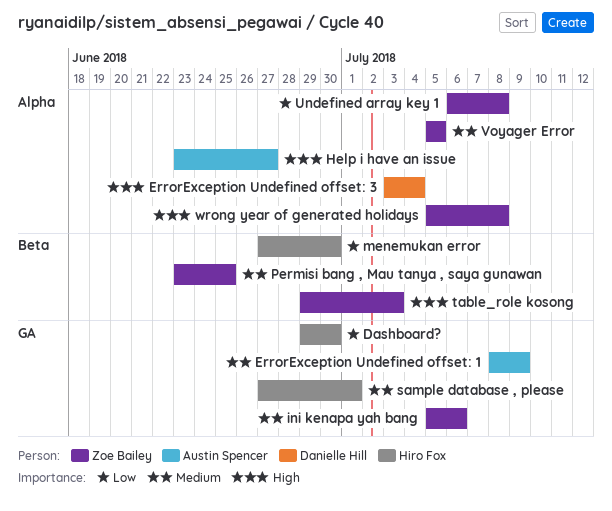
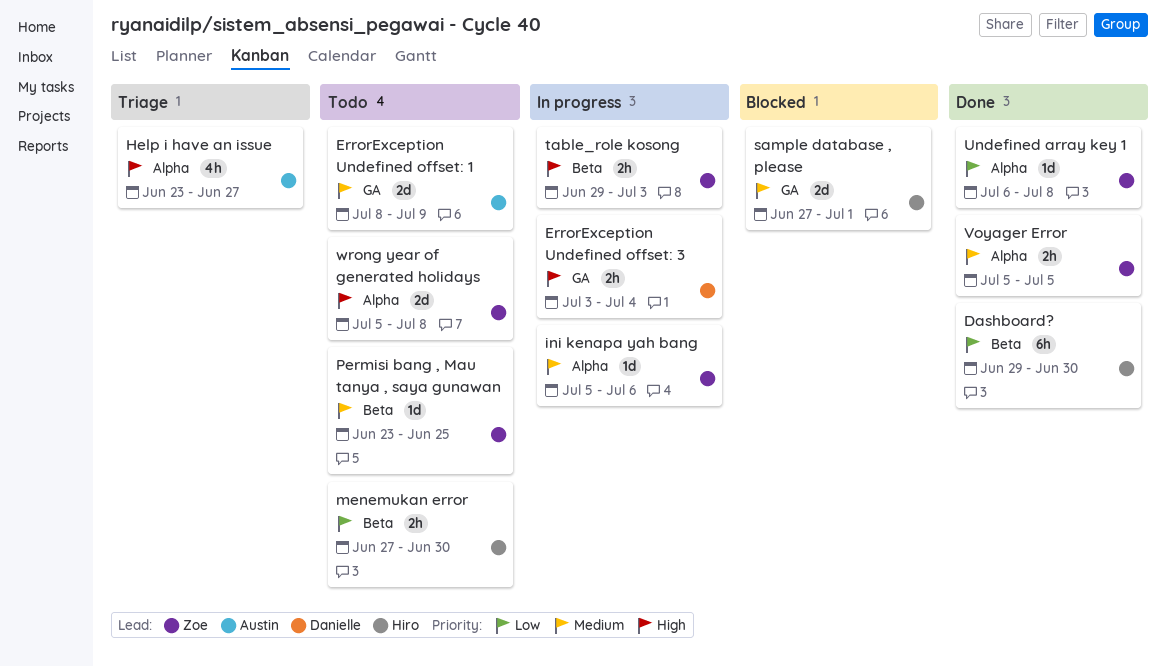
Dashboard?, label: GA -> Beta
ErrorException Undefined offset: 3, label: Alpha -> GA
ini kenapa yah bang, label: GA -> Alpha

